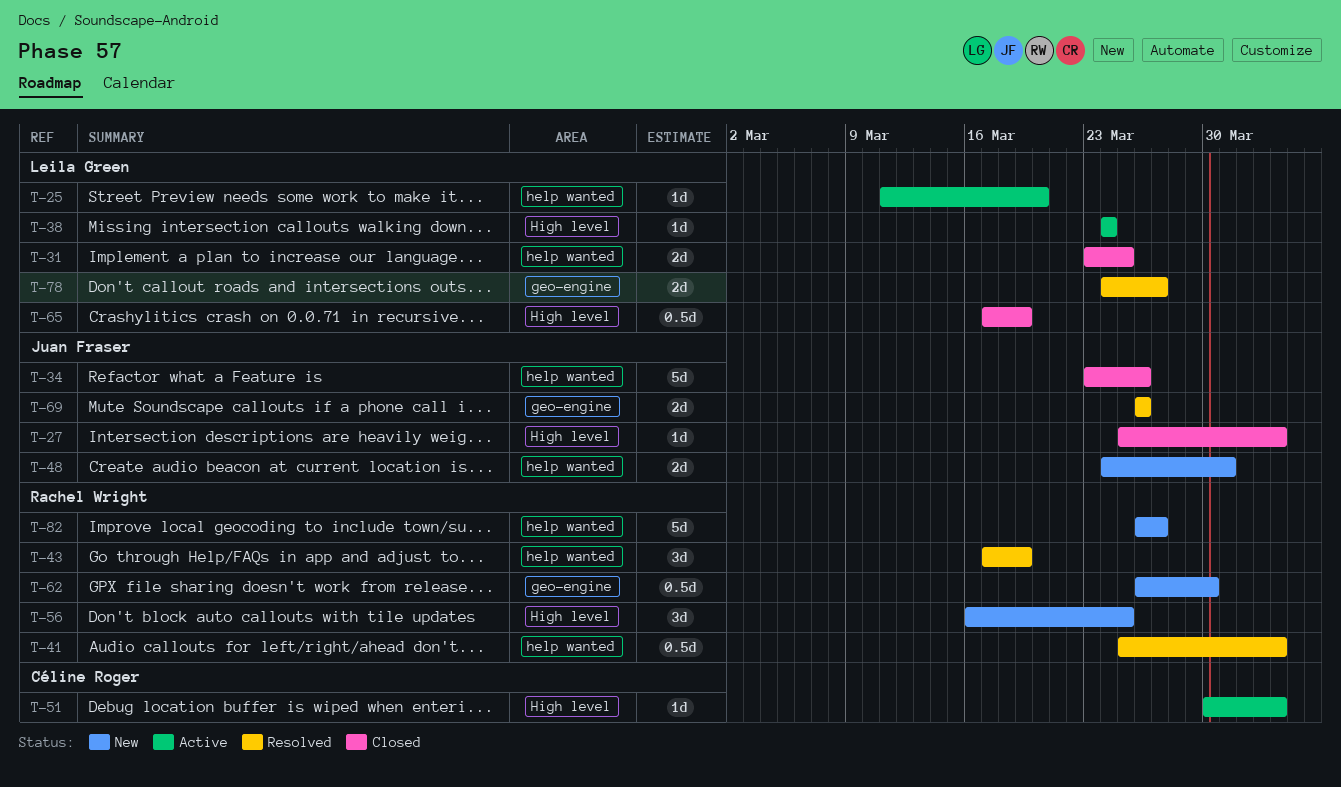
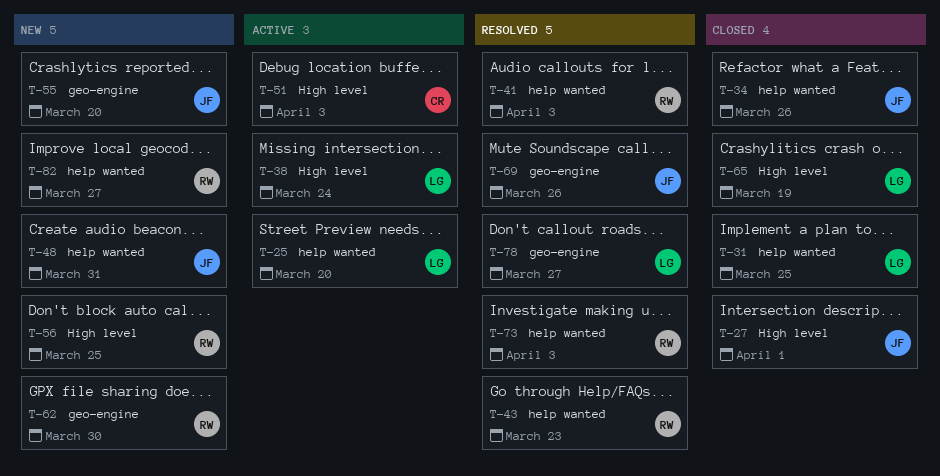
T-27, due: Apr 3 -> Apr 1
T-43, due: Mar 19 -> Mar 23
T-55: none -> present
T-73: none -> present

